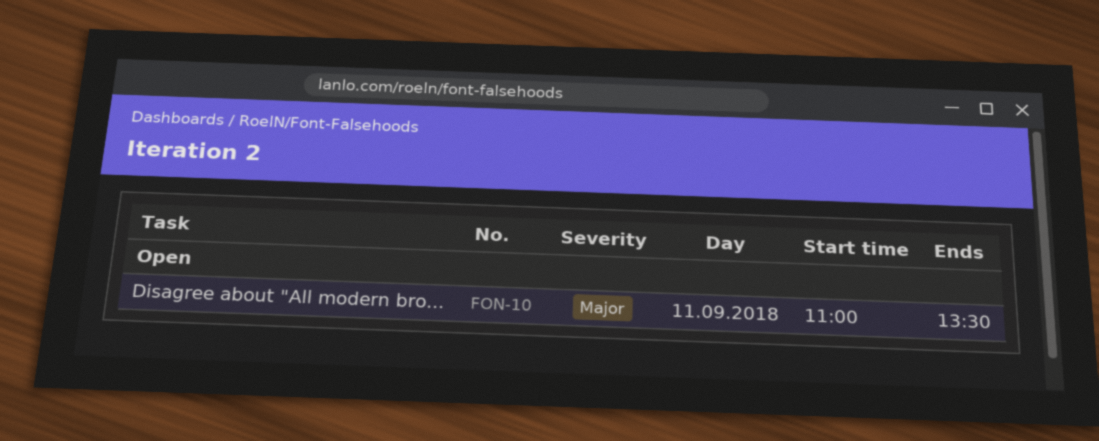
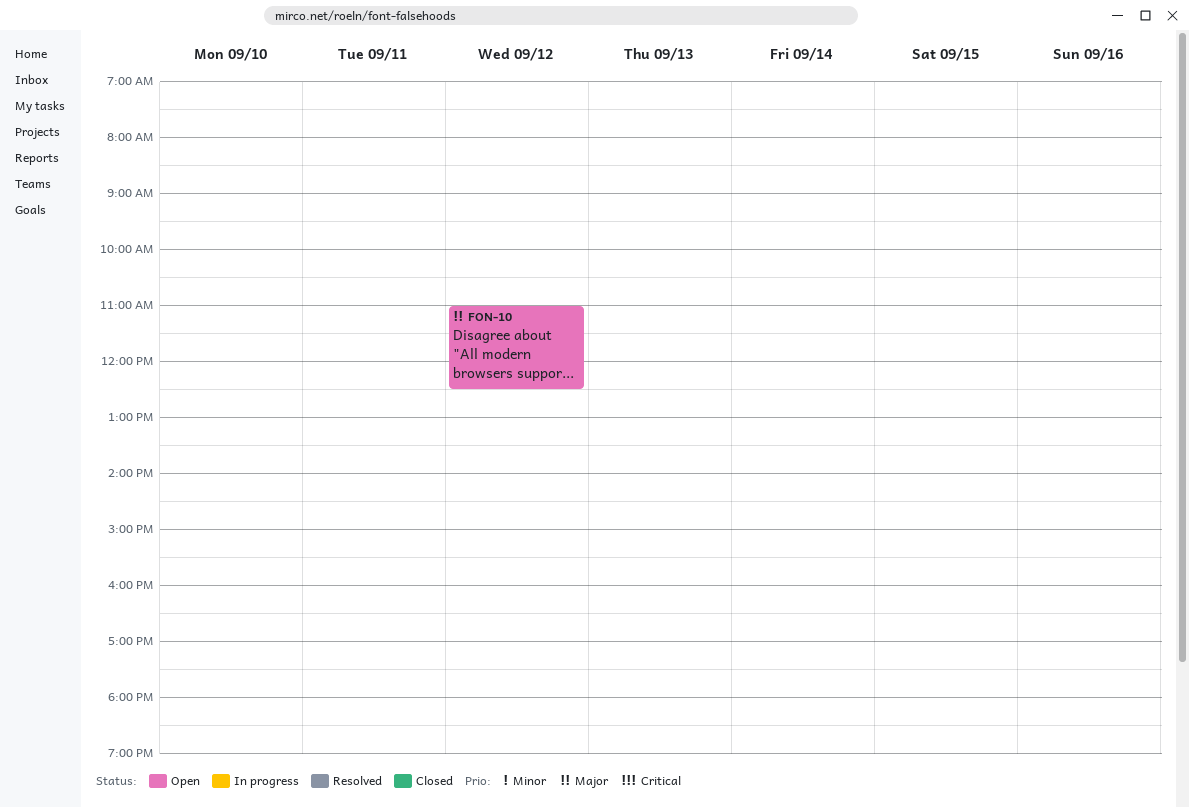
FON-10, day: Sep 11 -> Sep 12
FON-10, ends: 13:30 -> 12:30

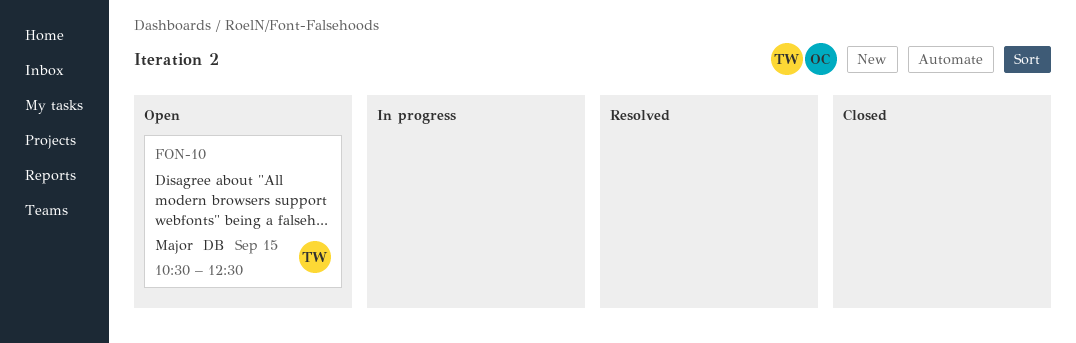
FON-10, day: Sep 12 -> Sep 15
FON-10, begins: 11:00 -> 10:30

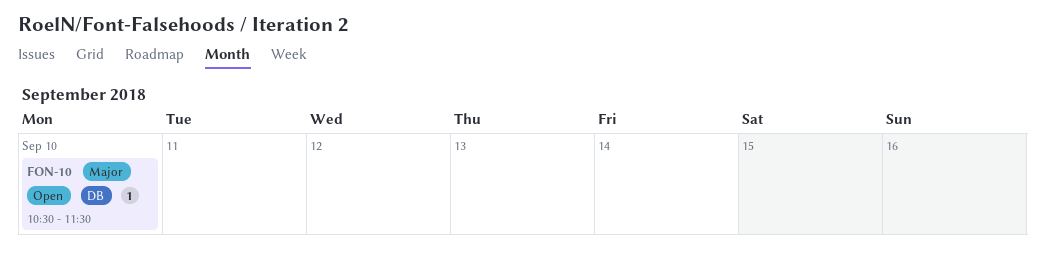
FON-10, day: Sep 15 -> Sep 10
FON-10, ends: 12:30 -> 11:30

